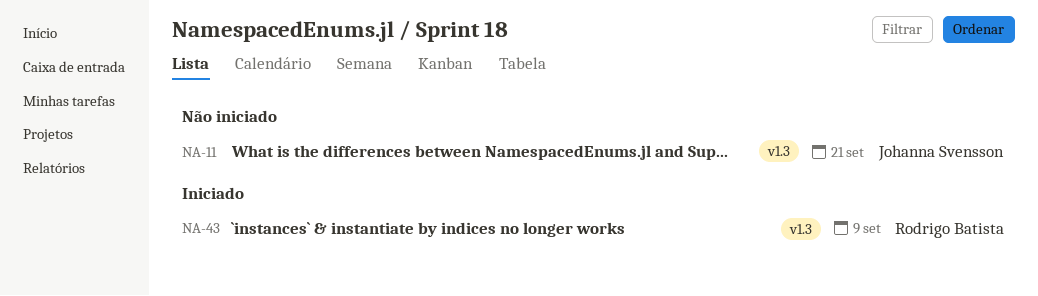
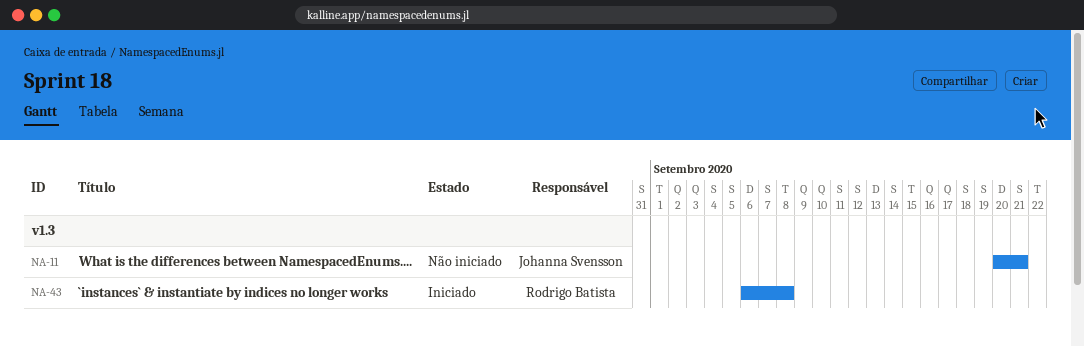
NA-43, due: Sep 9 -> Sep 8

